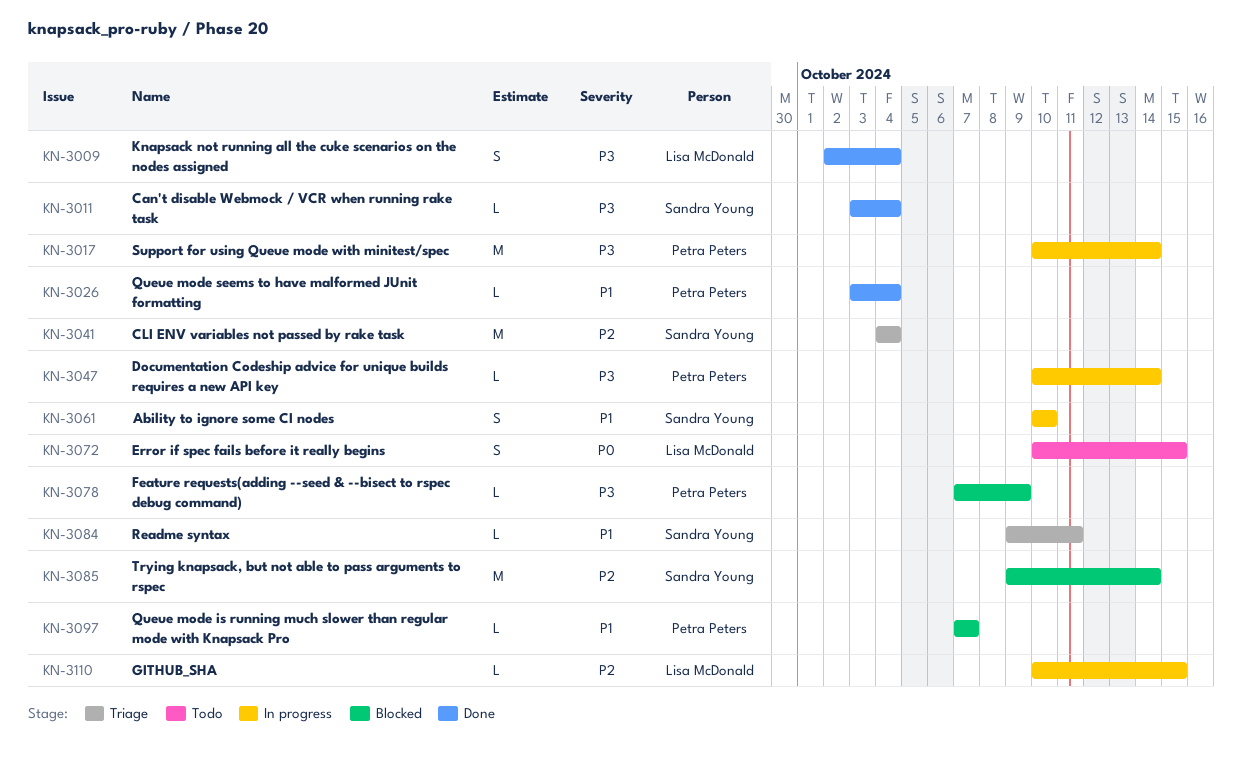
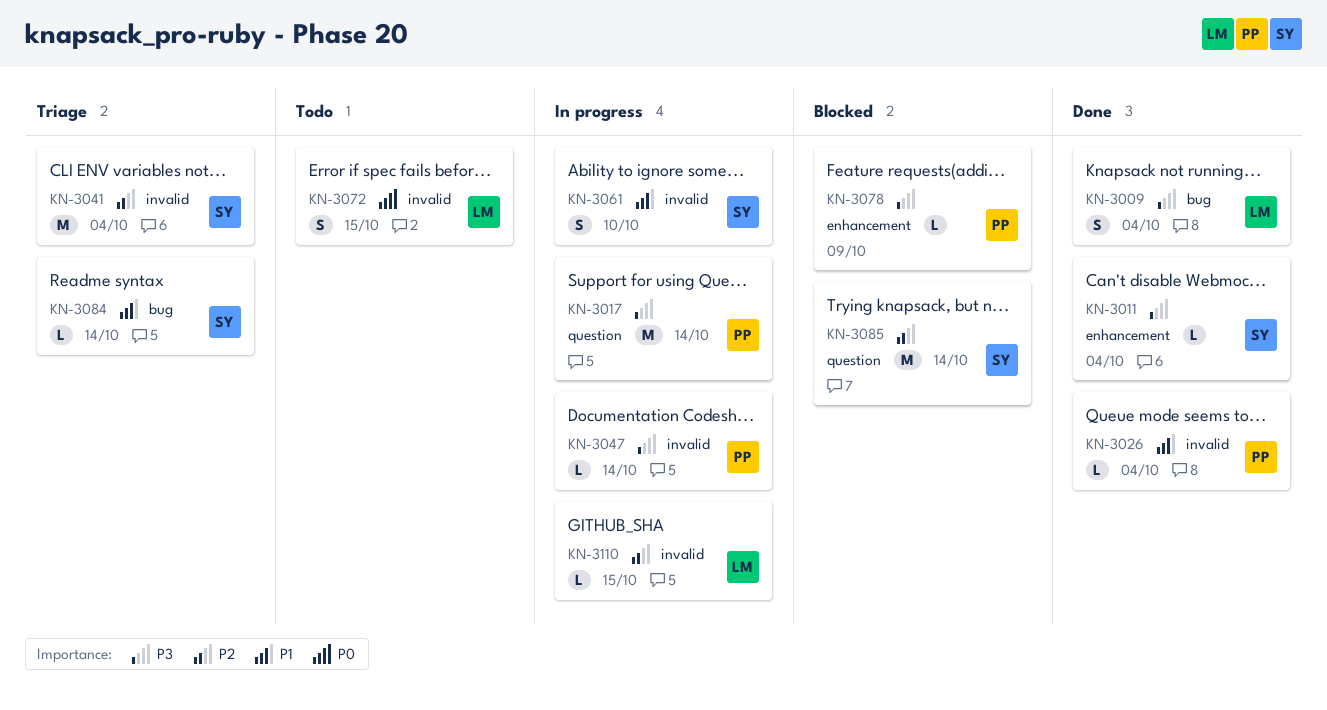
KN-3084, due: Oct 11 -> Oct 14
KN-3097: present -> none

